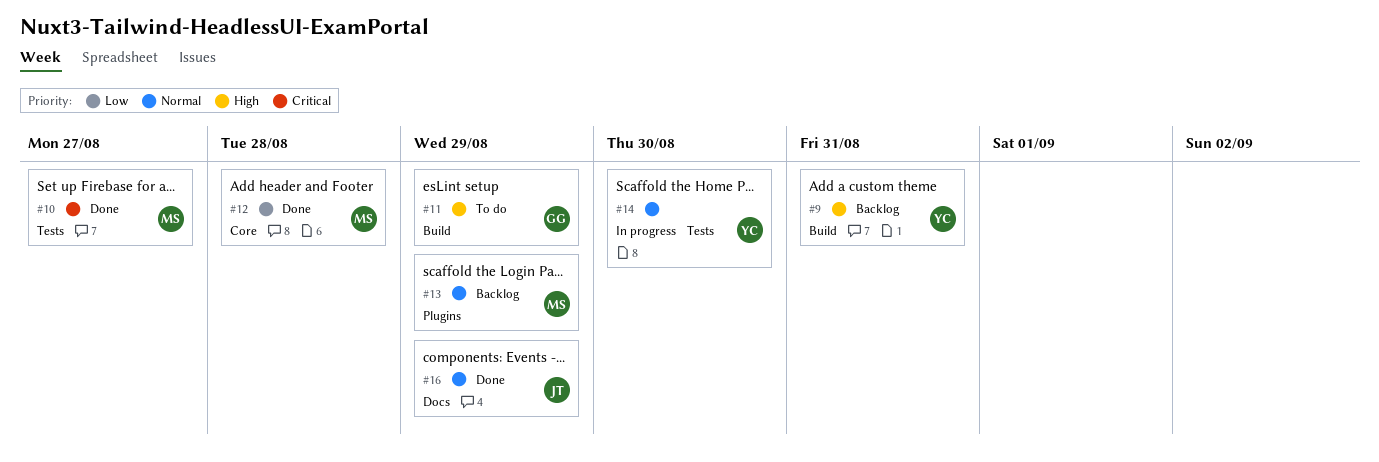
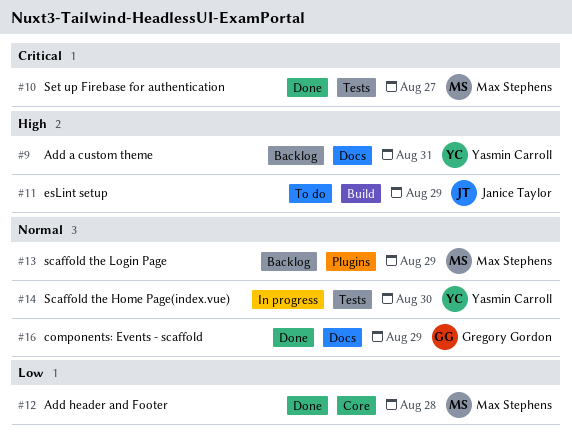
#9, label: Build -> Docs
#11, owner: Gregory Gordon -> Janice Taylor
#16, owner: Janice Taylor -> Gregory Gordon

